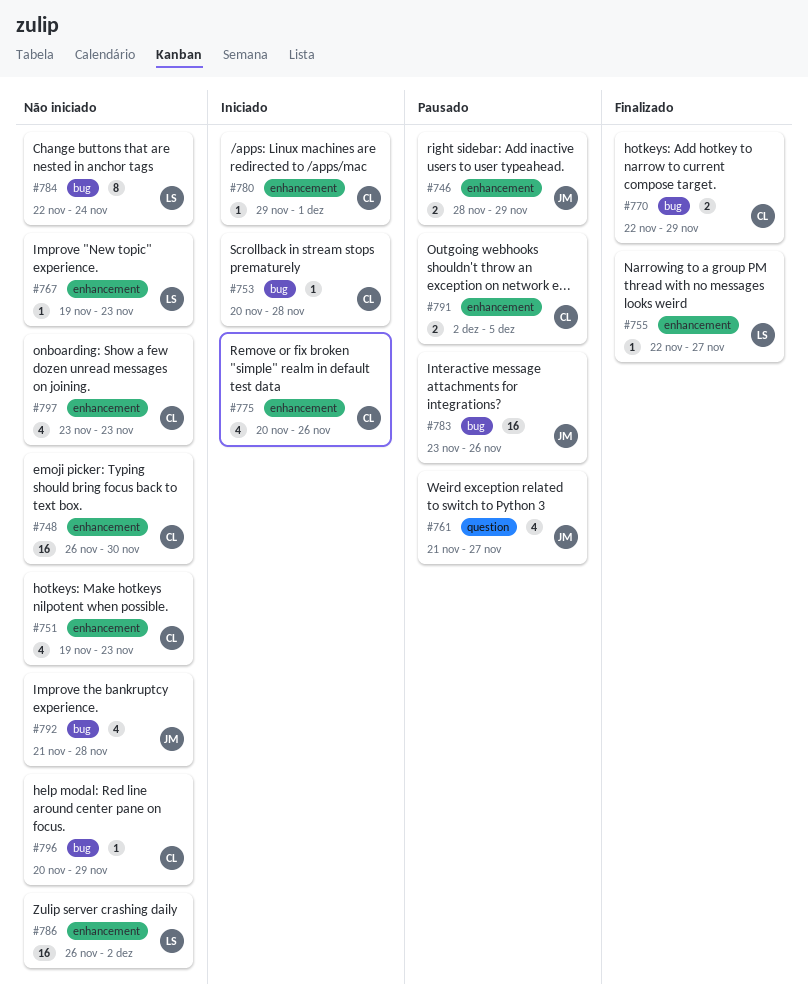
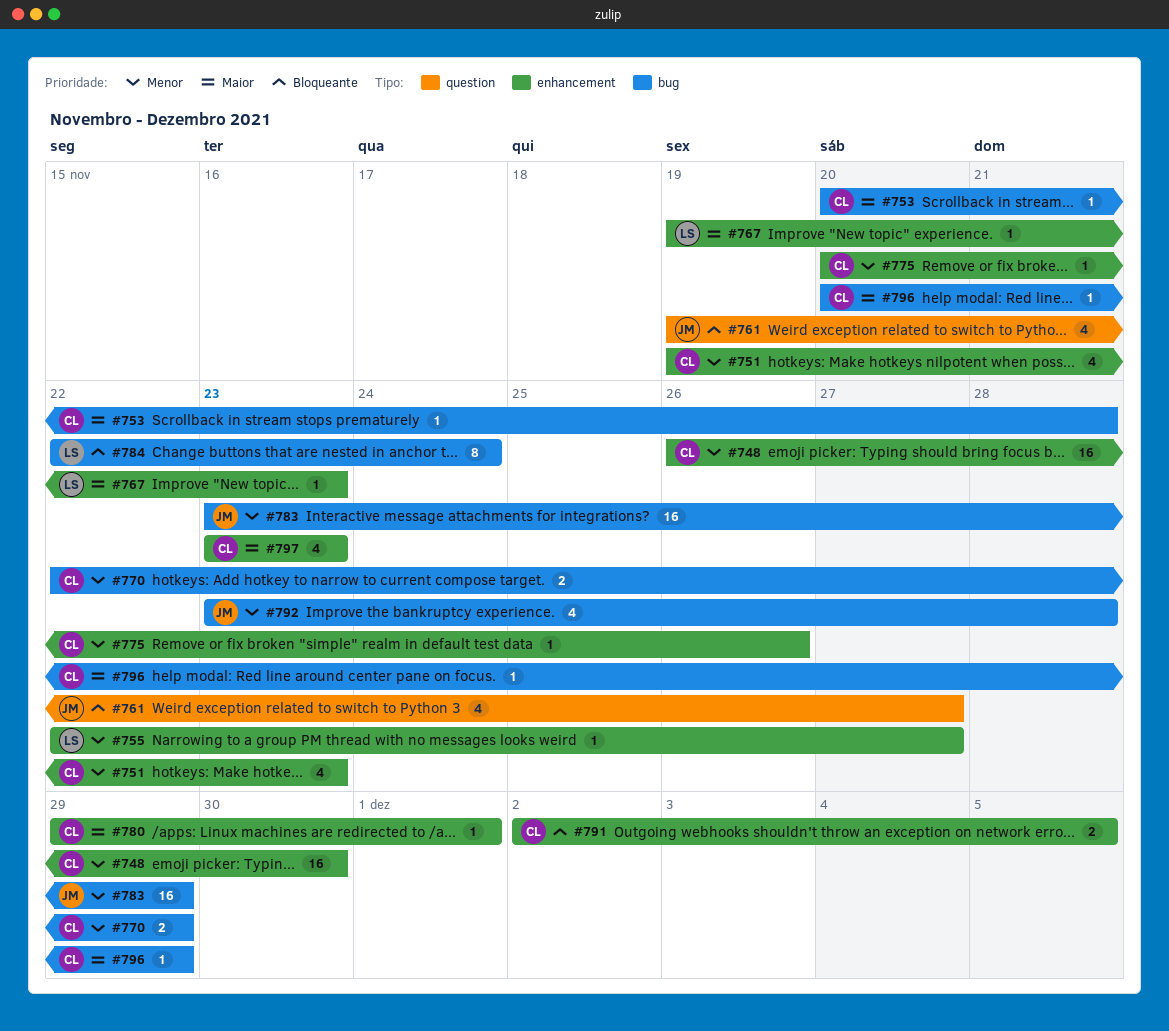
#746: present -> none
#761, start: Nov 21 -> Nov 19
#775, estimate: 4 -> 1
#783, due: Nov 26 -> Nov 29
#786: present -> none
#792, start: Nov 21 -> Nov 23

